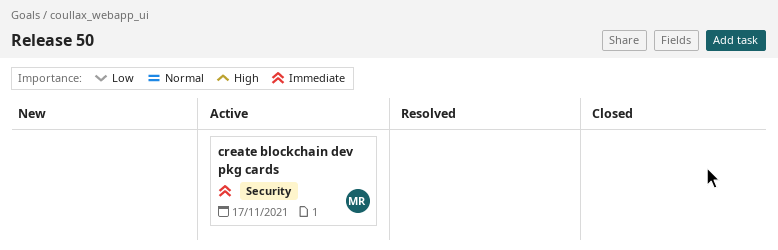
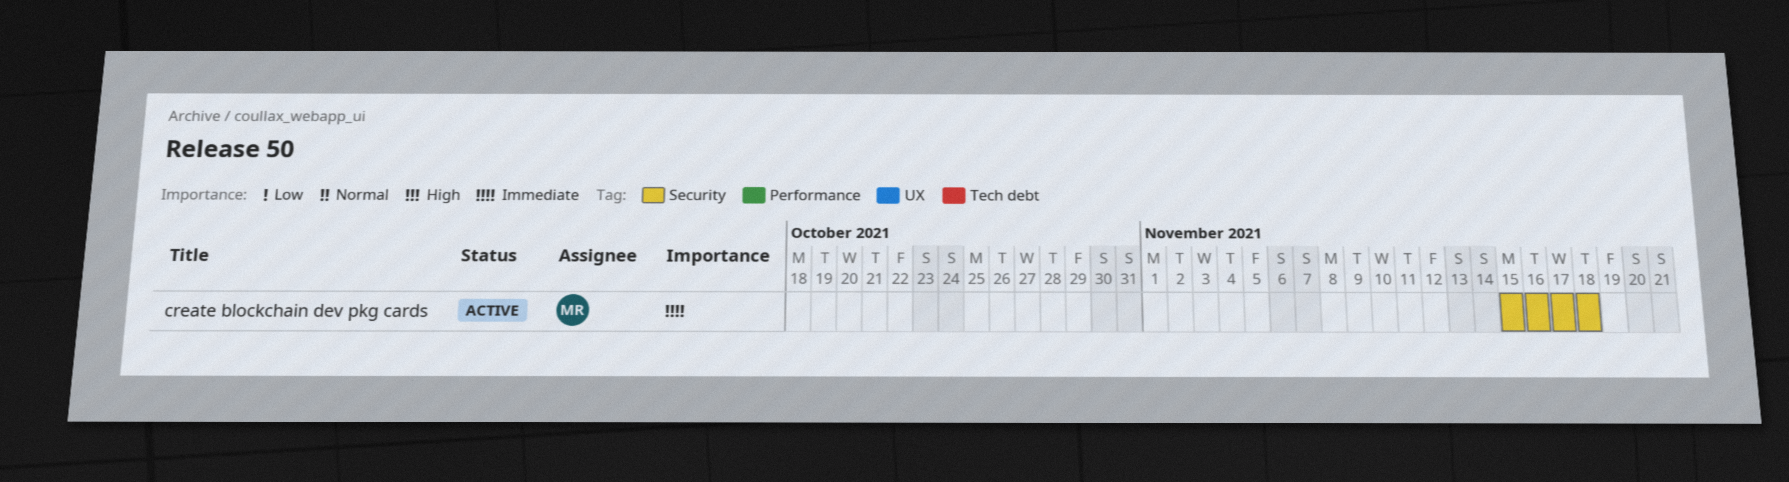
create blockchain dev pkg cards, due: Nov 17 -> Nov 18

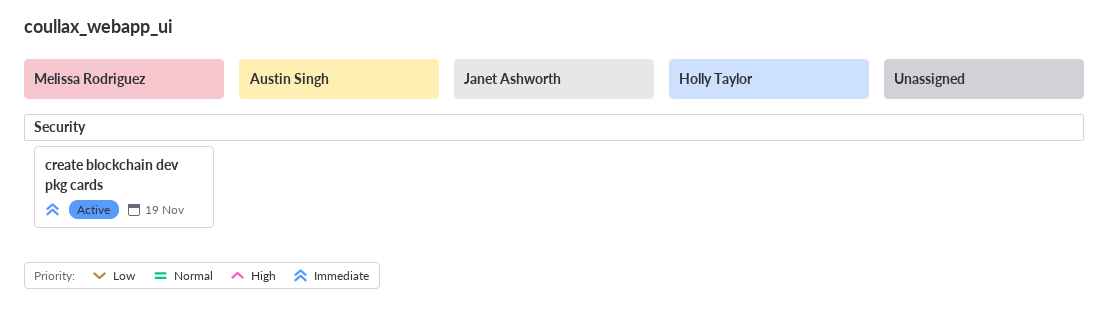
create blockchain dev pkg cards, due: Nov 18 -> Nov 19

